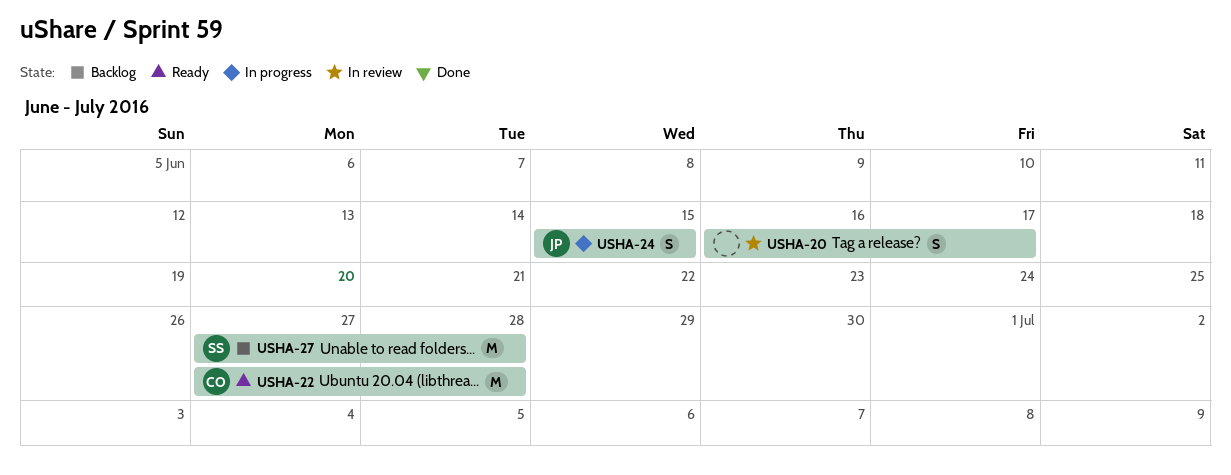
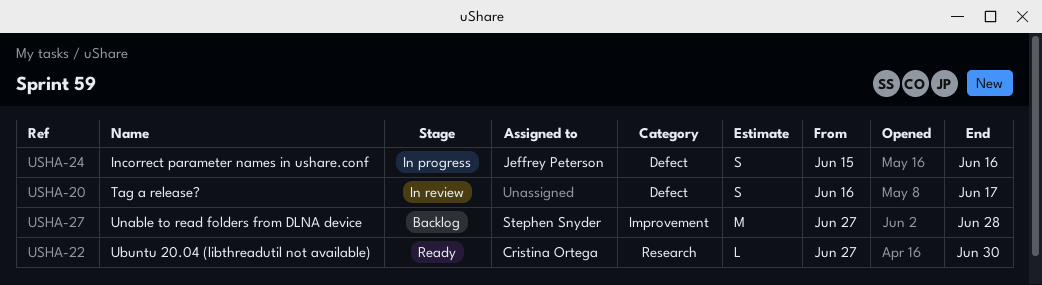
USHA-22, estimate: M -> L
USHA-22, due: Jun 28 -> Jun 30
USHA-24, due: Jun 15 -> Jun 16

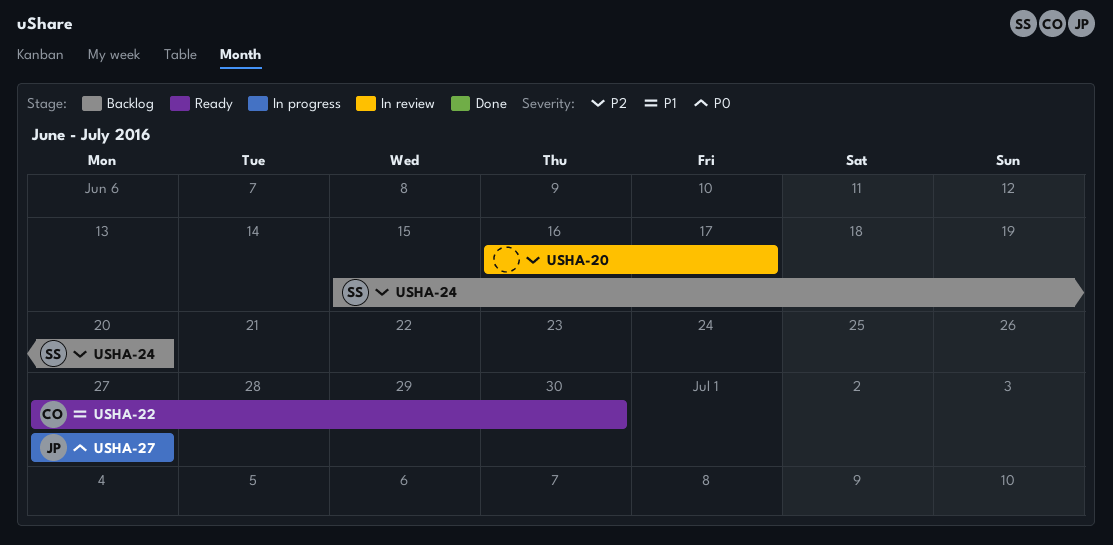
USHA-24, status: In progress -> Backlog
USHA-24, owner: Jeffrey Peterson -> Stephen Snyder
USHA-24, due: Jun 16 -> Jun 20
USHA-27, status: Backlog -> In progress
USHA-27, owner: Stephen Snyder -> Jeffrey Peterson
USHA-27, due: Jun 28 -> Jun 27

